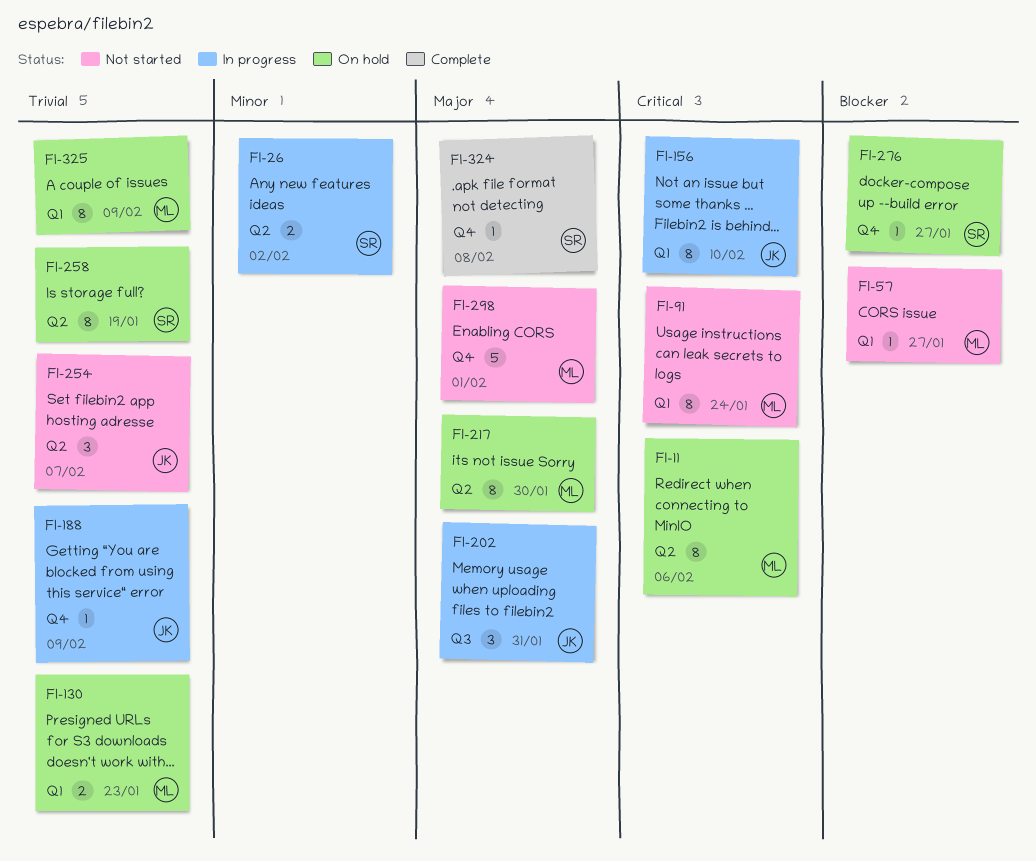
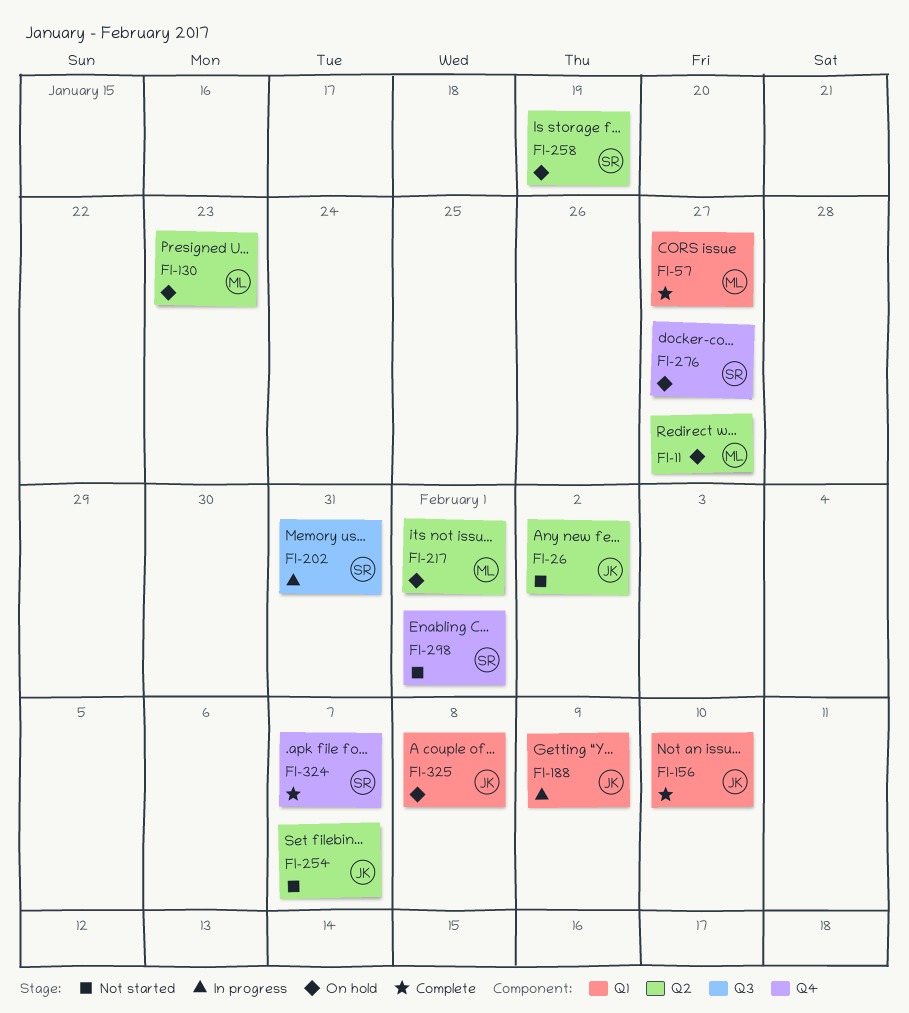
FI-11, due: Feb 6 -> Jan 27
FI-26, status: In progress -> Not started
FI-26, owner: SR -> JK
FI-57, status: Not started -> Complete
FI-91: present -> none
FI-130, label: Q1 -> Q2
FI-156, status: In progress -> Complete
FI-188, label: Q4 -> Q1
FI-202, owner: JK -> SR
FI-217, due: Jan 30 -> Feb 1
FI-298, owner: ML -> SR
FI-324, due: Feb 8 -> Feb 7
FI-325, owner: ML -> JK
FI-325, due: Feb 9 -> Feb 8

